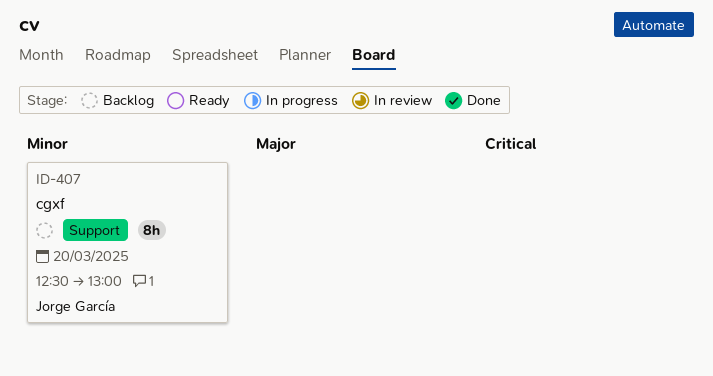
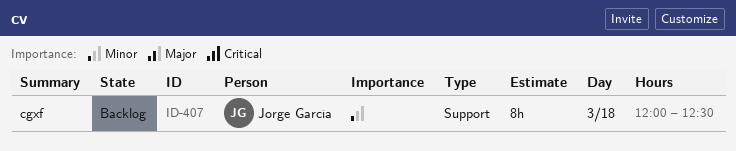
ID-407, day: Mar 20 -> Mar 18
ID-407, begins: 12:30 -> 12:00
ID-407, ends: 13:00 -> 12:30

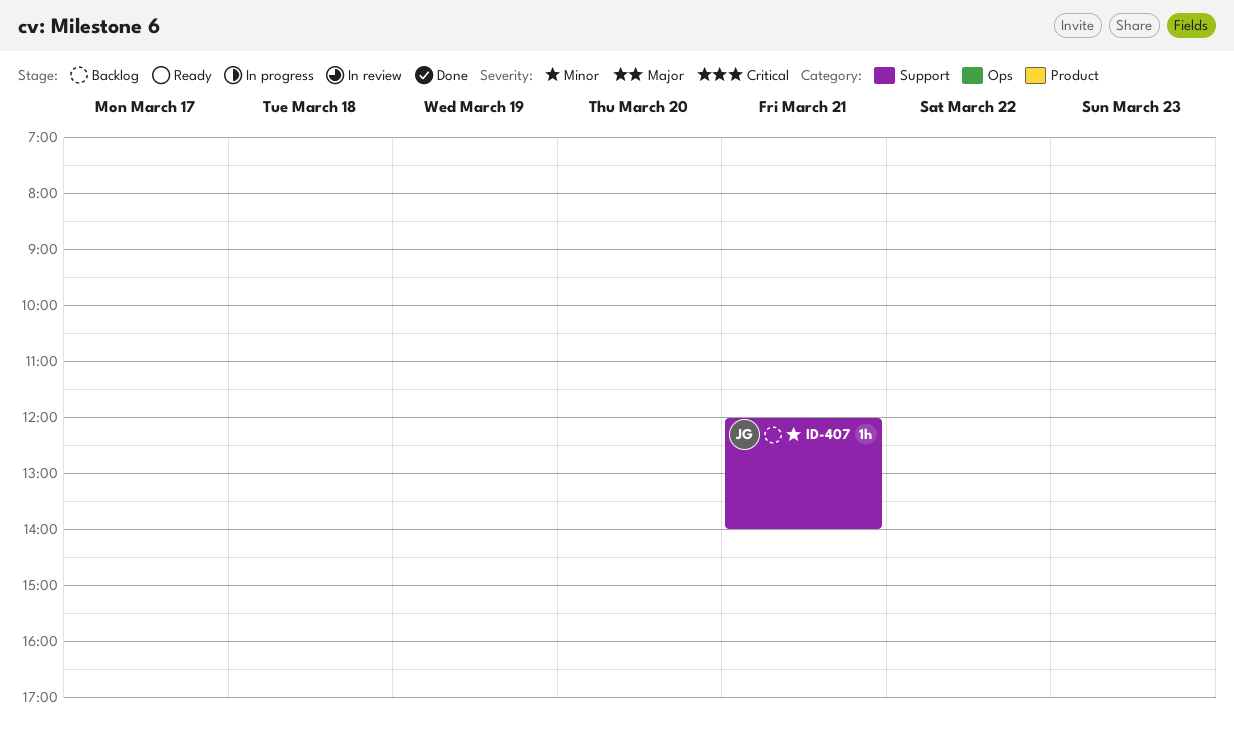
ID-407, estimate: 8h -> 1h
ID-407, day: Mar 18 -> Mar 21
ID-407, ends: 12:30 -> 14:00

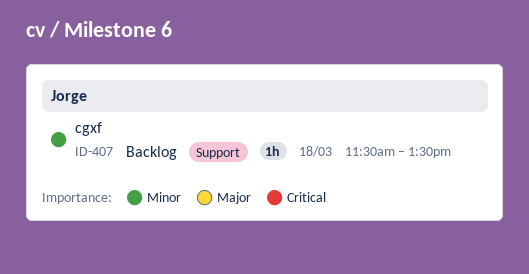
ID-407, day: Mar 21 -> Mar 18
ID-407, begins: 12:00 -> 11:30
ID-407, ends: 14:00 -> 13:30

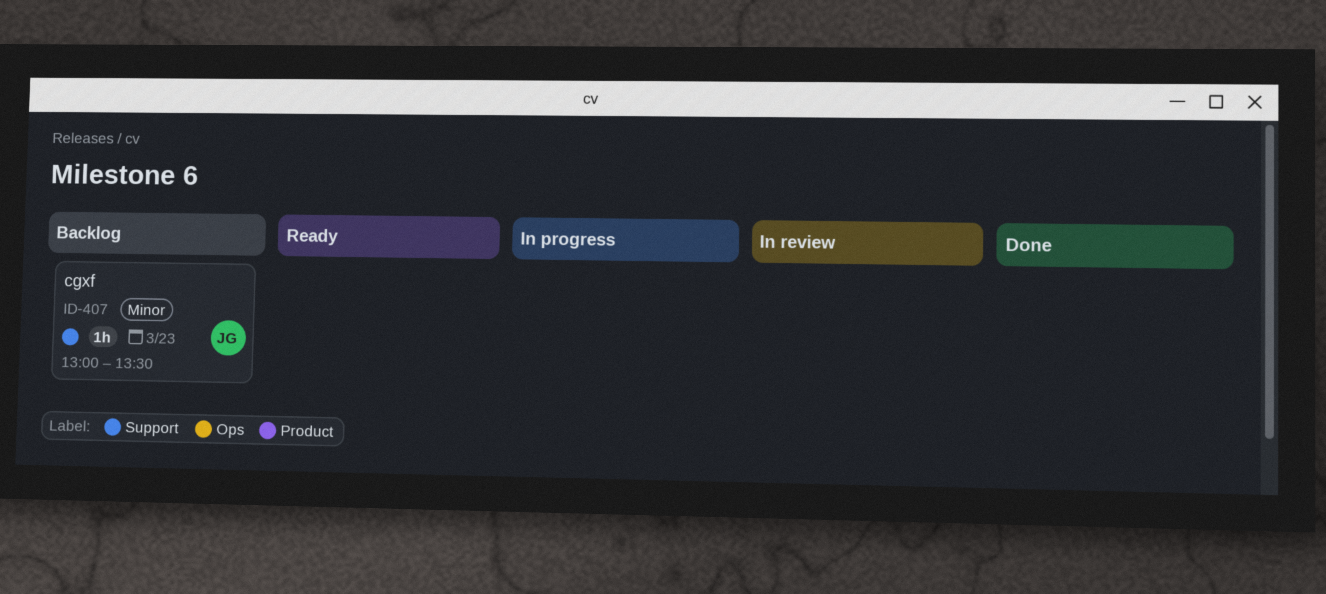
ID-407, day: Mar 18 -> Mar 23
ID-407, begins: 11:30 -> 13:00

